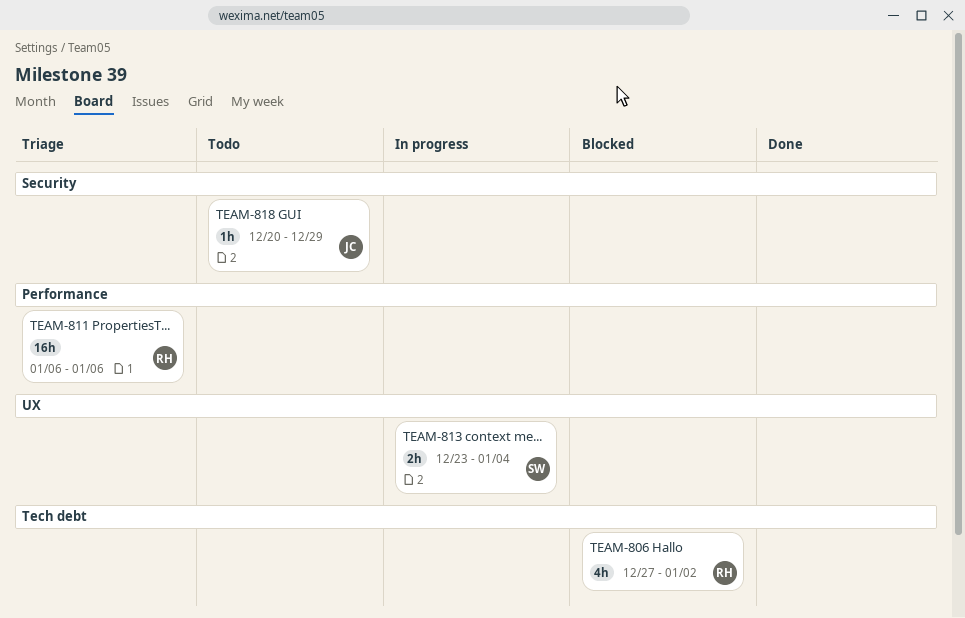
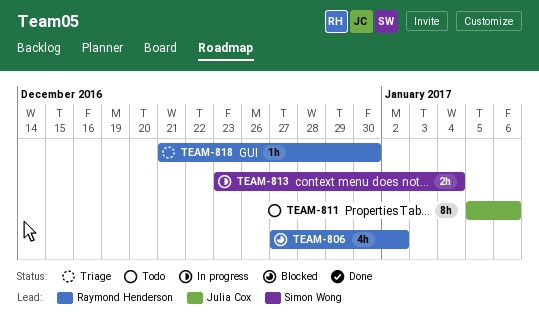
TEAM-811, status: Triage -> Todo
TEAM-811, owner: Raymond Henderson -> Julia Cox
TEAM-811, estimate: 16h -> 8h
TEAM-811, start: Jan 6 -> Jan 5
TEAM-818, status: Todo -> Triage
TEAM-818, owner: Julia Cox -> Raymond Henderson
TEAM-818, start: Dec 20 -> Dec 21
TEAM-818, due: Dec 29 -> Dec 30

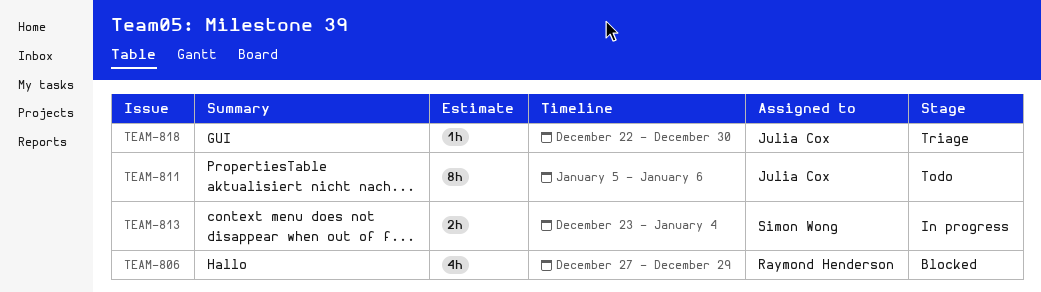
TEAM-806, due: Jan 2 -> Dec 29
TEAM-818, owner: Raymond Henderson -> Julia Cox
TEAM-818, start: Dec 21 -> Dec 22

